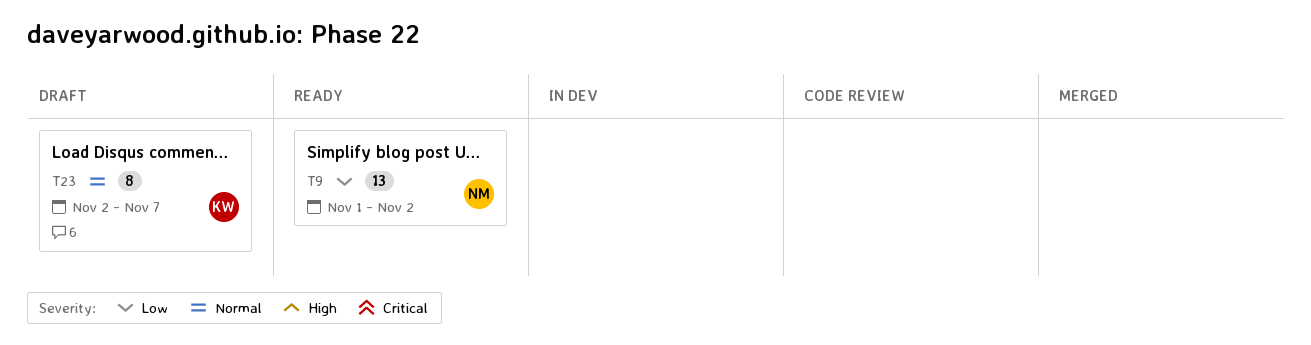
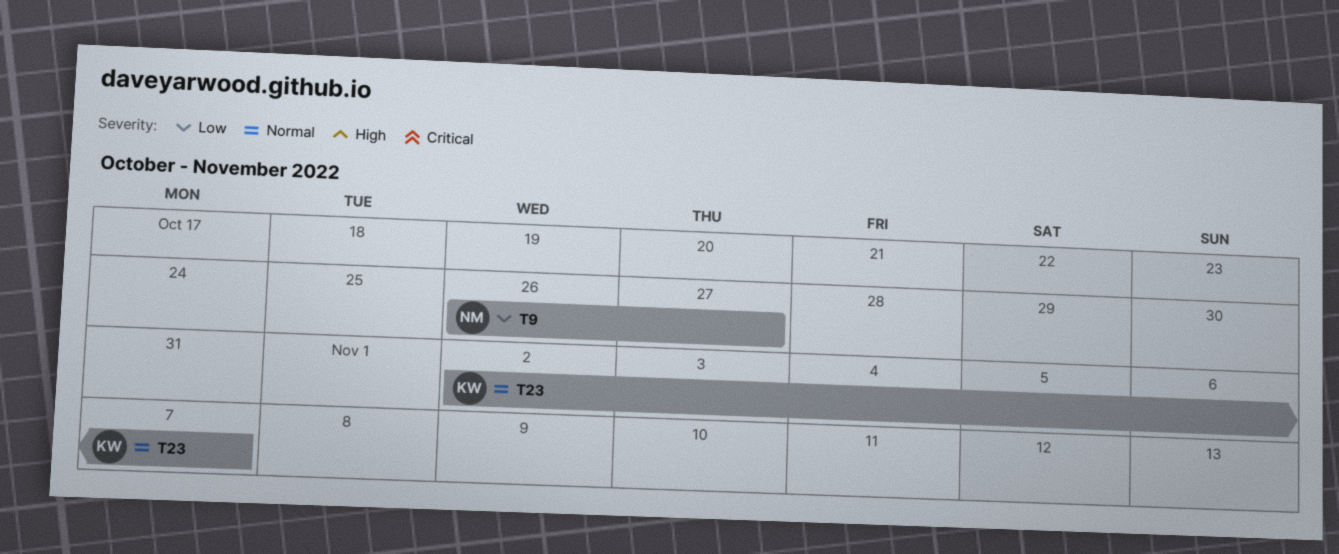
T9, start: Nov 1 -> Oct 26
T9, due: Nov 2 -> Oct 27

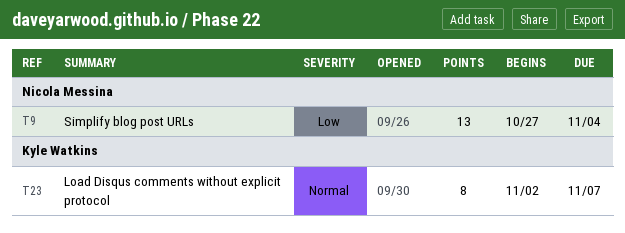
T9, start: Oct 26 -> Oct 27
T9, due: Oct 27 -> Nov 4

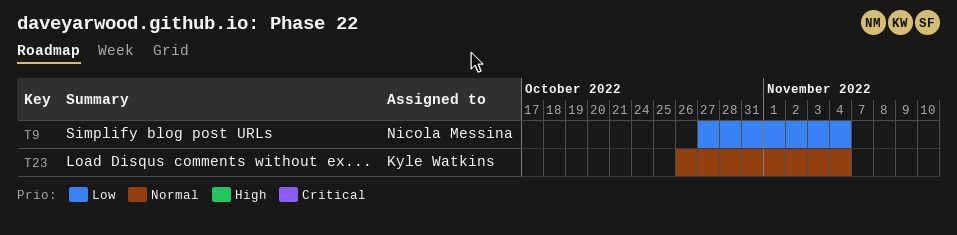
T23, start: Nov 2 -> Oct 26
T23, due: Nov 7 -> Nov 4

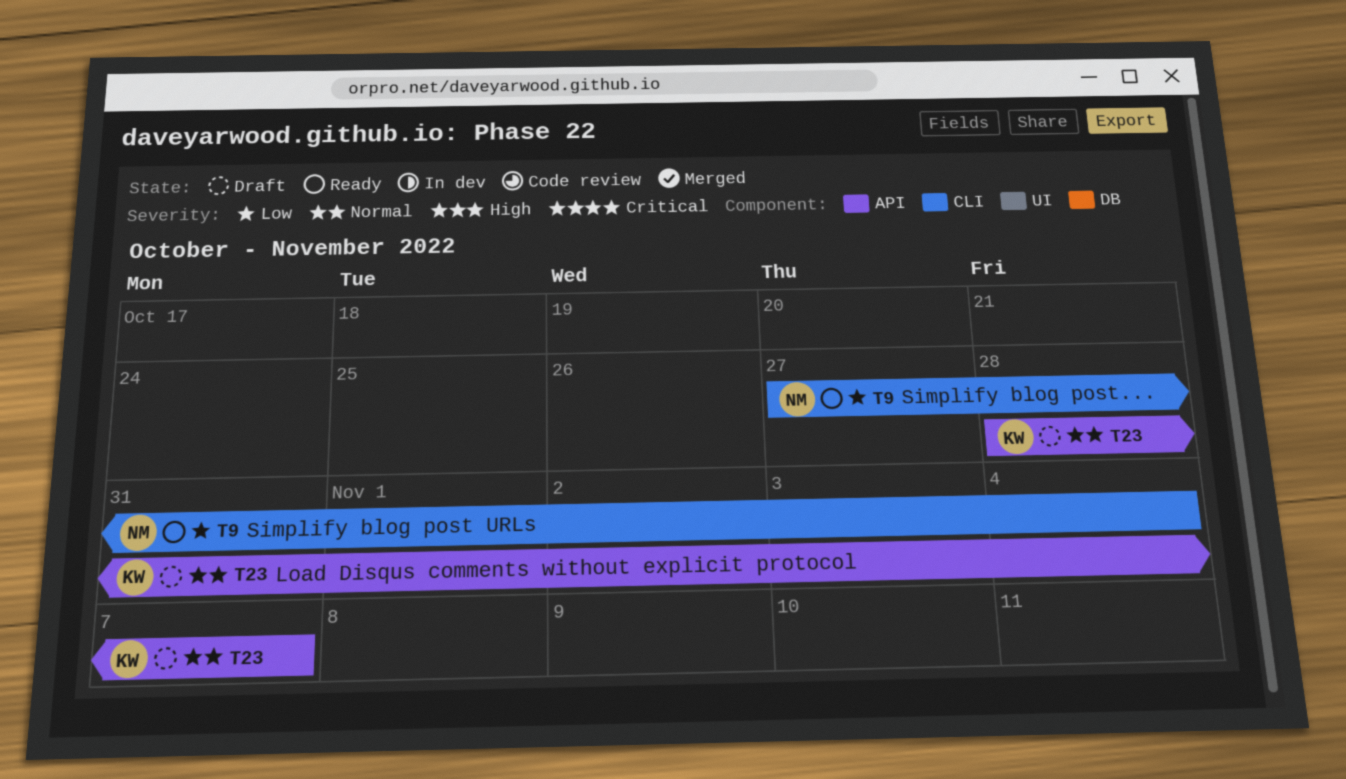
T23, start: Oct 26 -> Oct 28
T23, due: Nov 4 -> Nov 7

